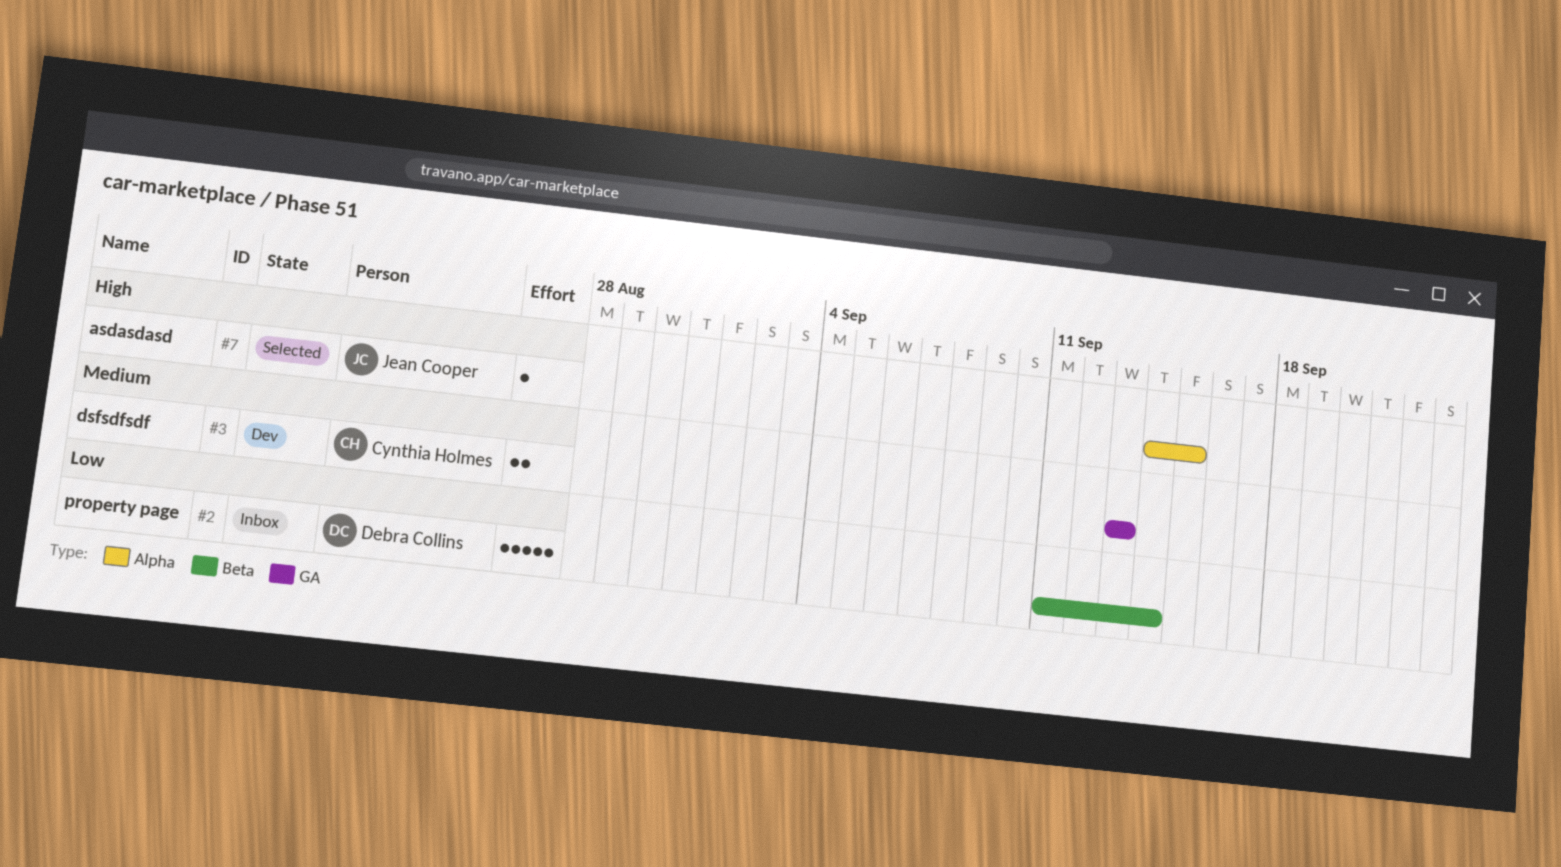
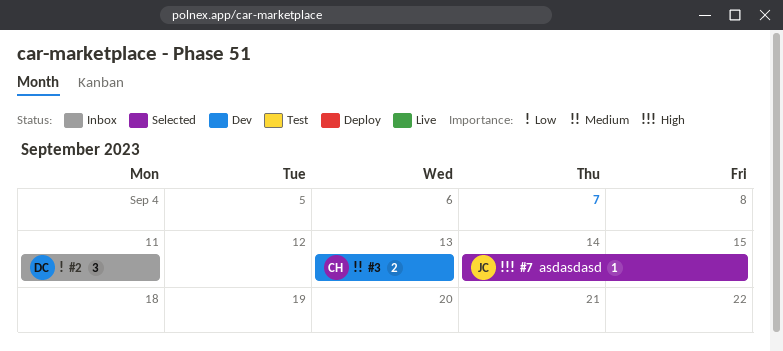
#2, estimate: 5 -> 3
#2, due: Sep 14 -> Sep 11

